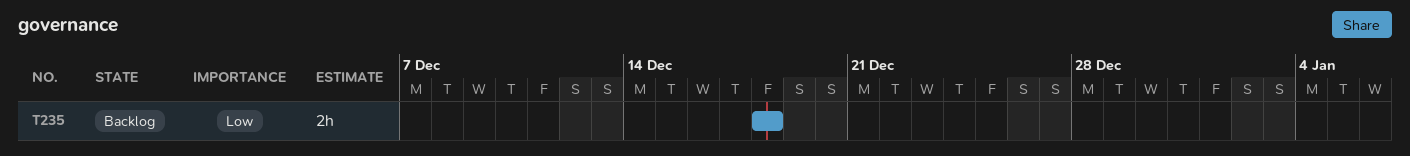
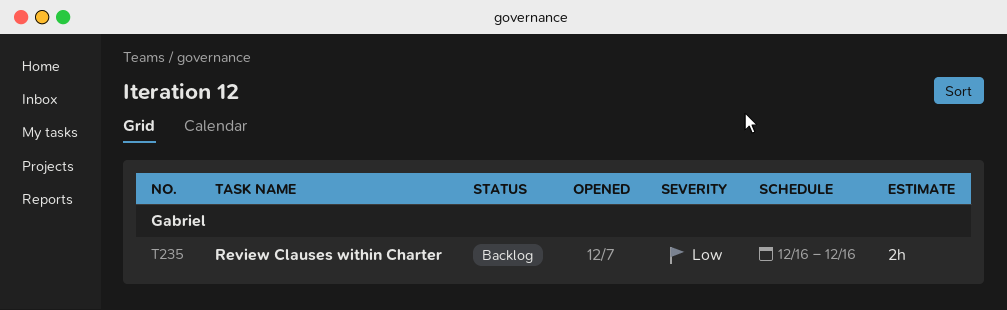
T235, start: Dec 18 -> Dec 16
T235, due: Dec 18 -> Dec 16

